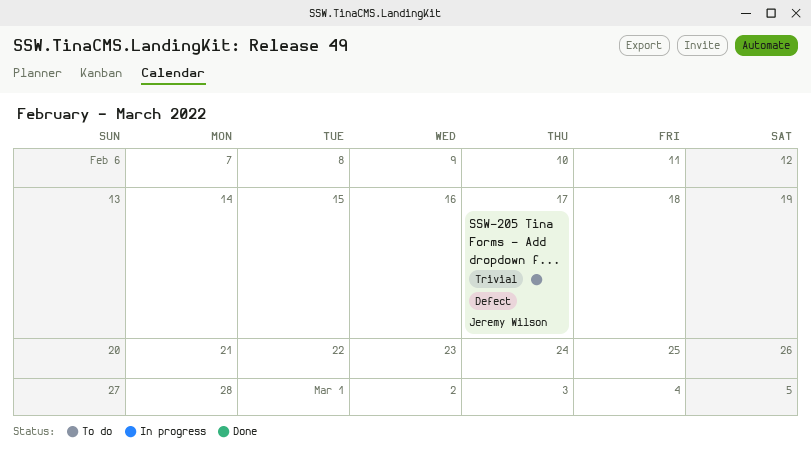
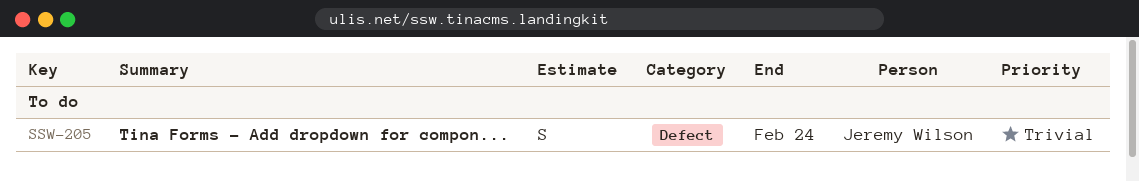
SSW-205, due: Feb 17 -> Feb 24

